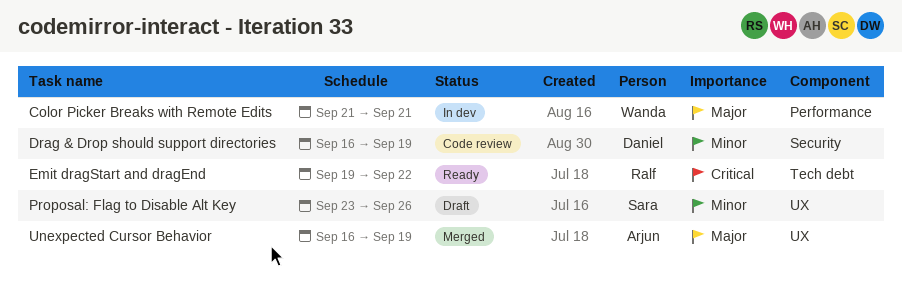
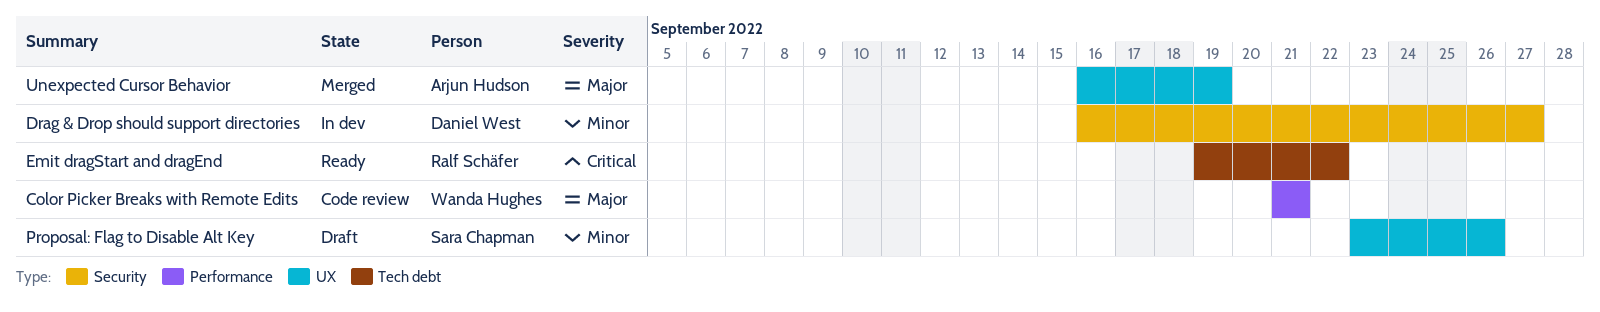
Color Picker Breaks with Remote Edits, status: In dev -> Code review
Drag & Drop should support directories, status: Code review -> In dev
Drag & Drop should support directories, due: Sep 19 -> Sep 27

